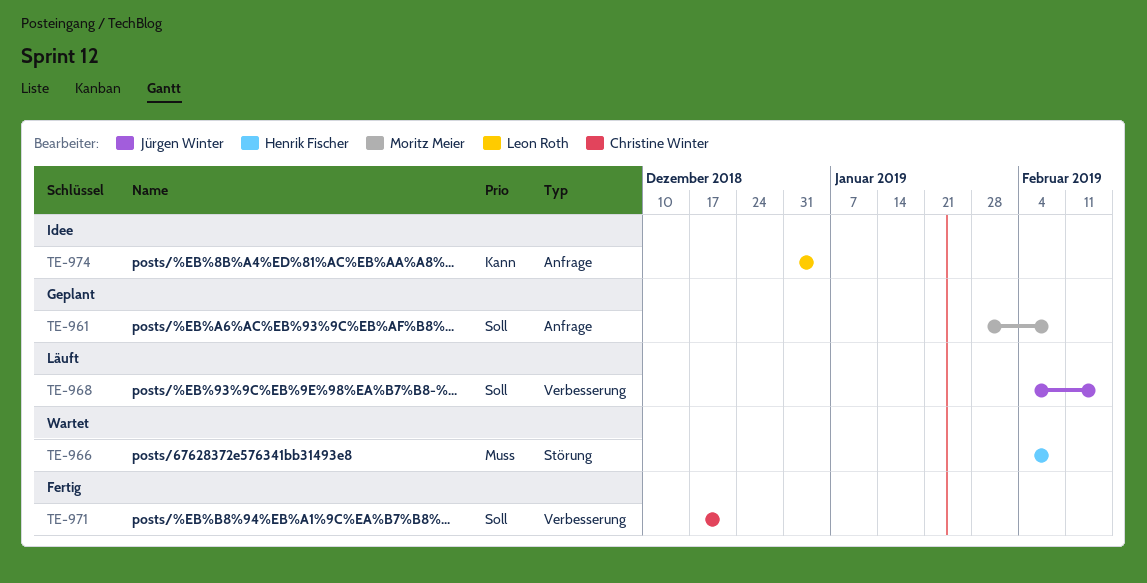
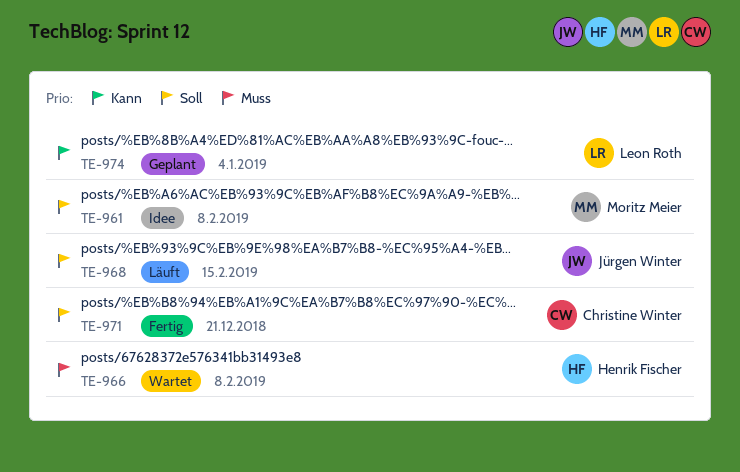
TE-961, status: Geplant -> Idee
TE-974, status: Idee -> Geplant

